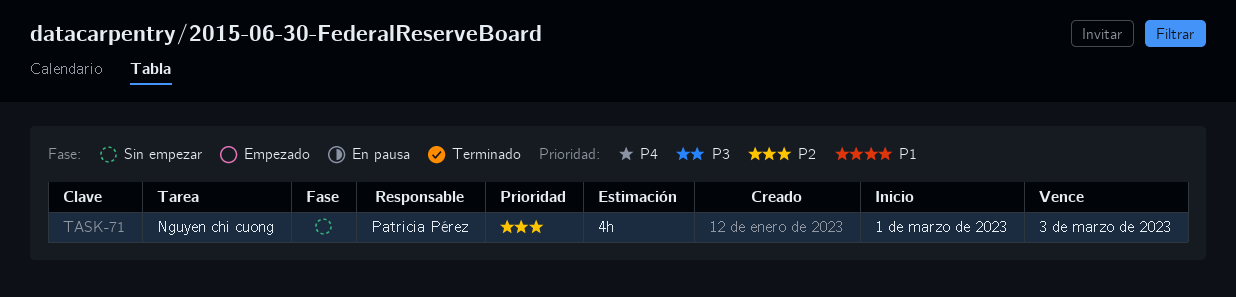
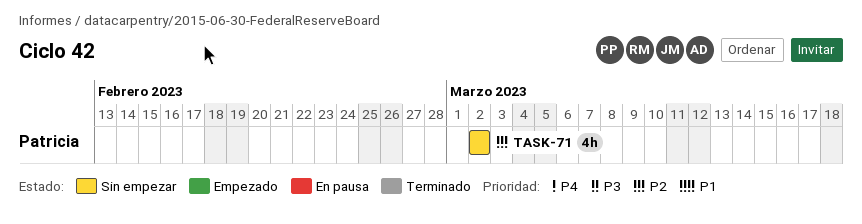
TASK-71, start: Mar 1 -> Mar 2
TASK-71, due: Mar 3 -> Mar 2

